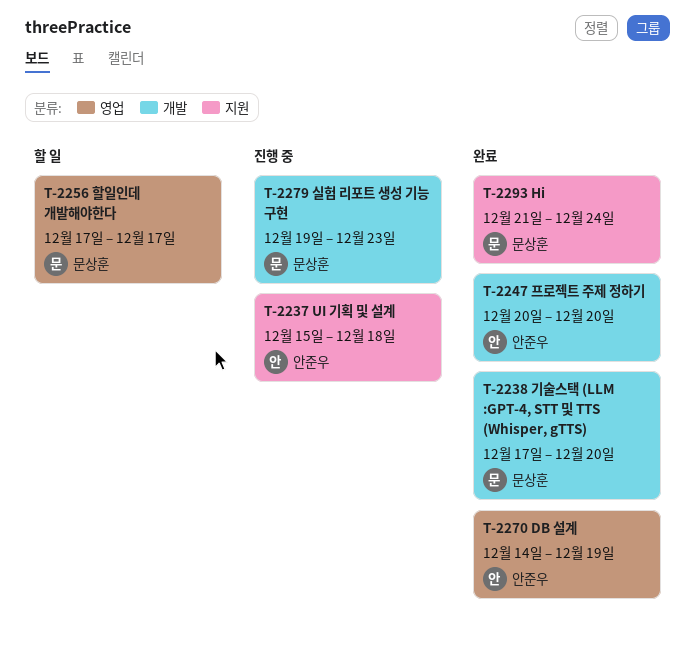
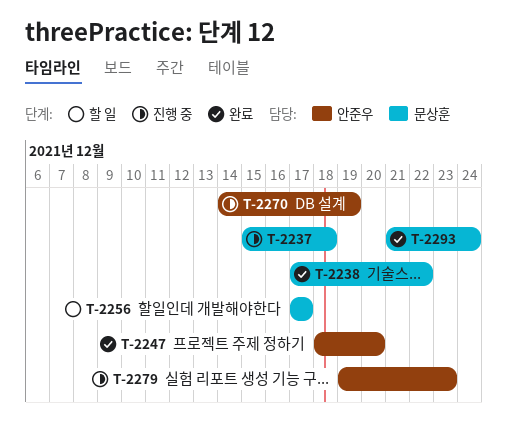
T-2237, owner: 안준우 -> 문상훈
T-2238, due: Dec 20 -> Dec 22
T-2247, start: Dec 20 -> Dec 18
T-2270, status: 완료 -> 진행 중
T-2279, owner: 문상훈 -> 안준우

